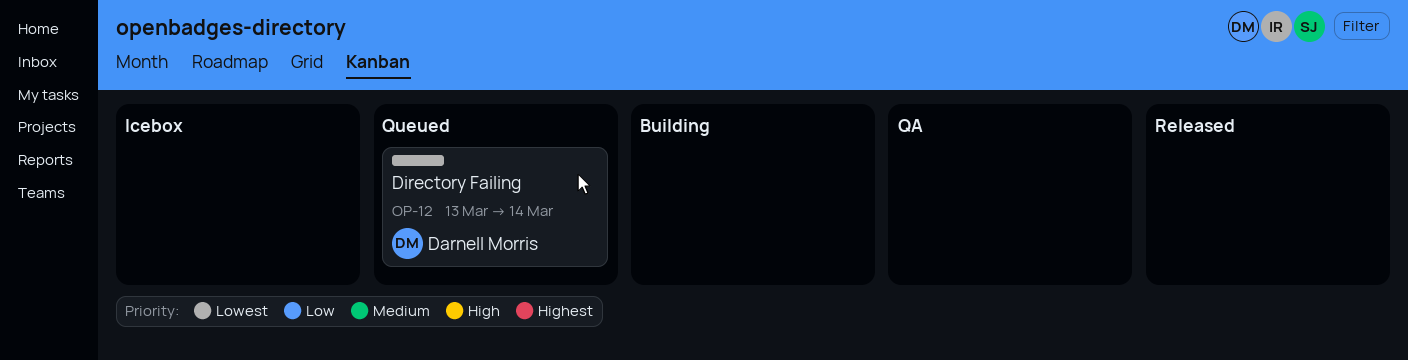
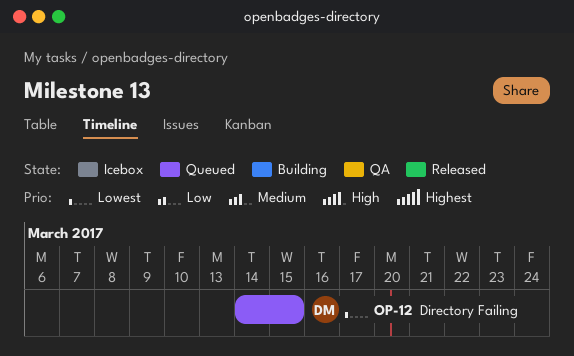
OP-12, start: Mar 13 -> Mar 14
OP-12, due: Mar 14 -> Mar 15

